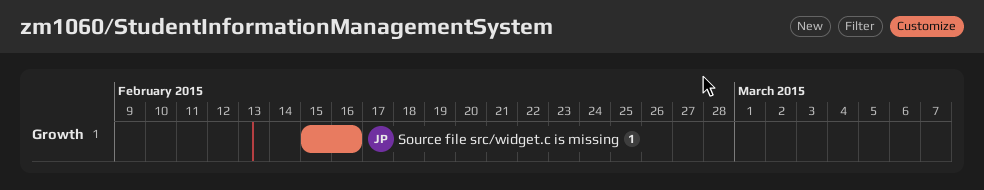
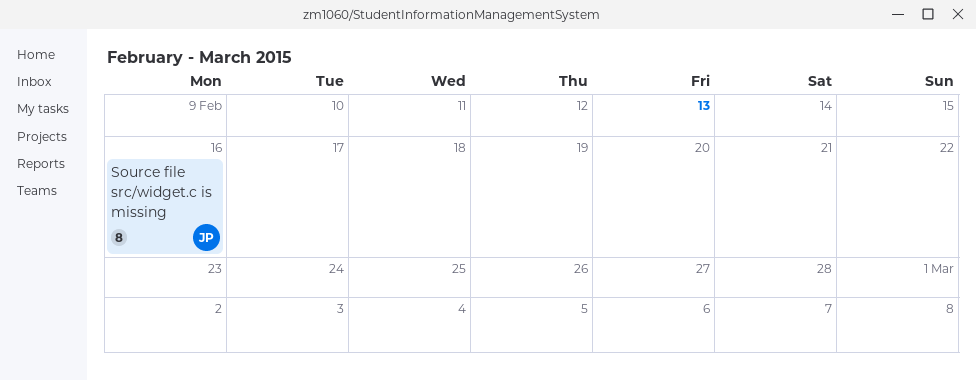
Source file src/widget.c is missing, estimate: 1 -> 8

